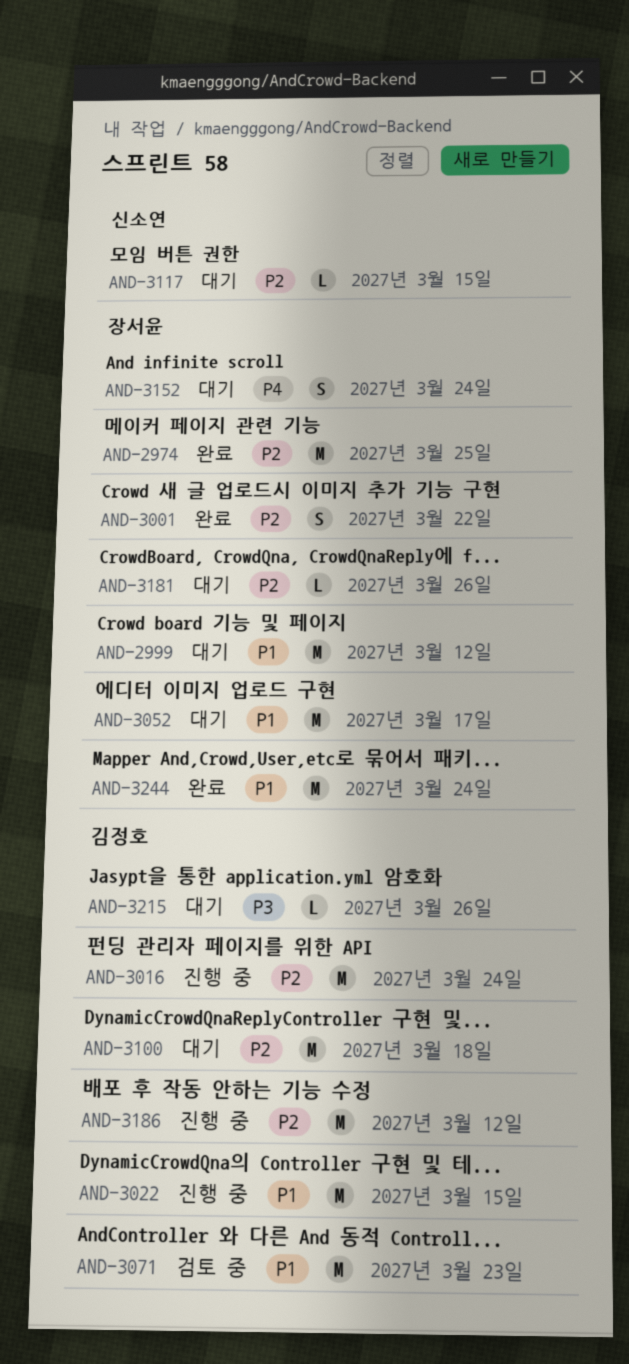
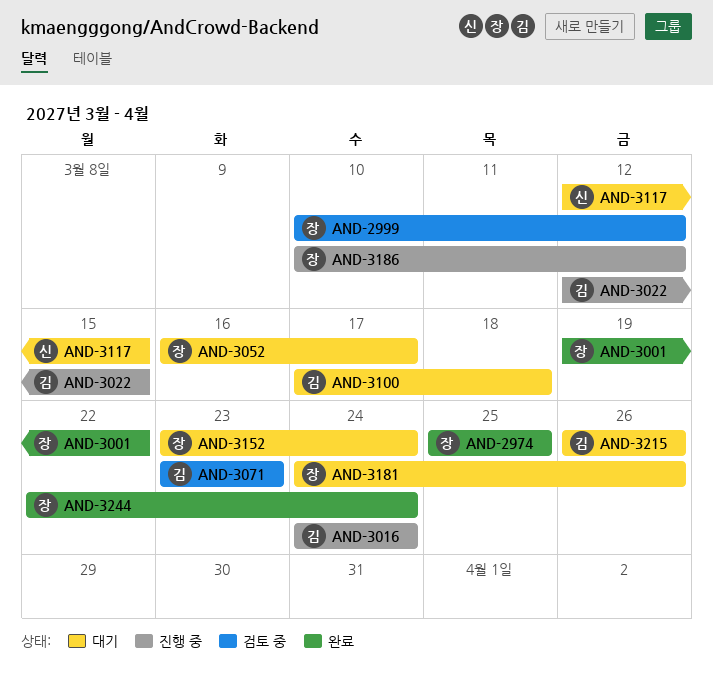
AND-2999, status: 대기 -> 검토 중
AND-3186, owner: 김정호 -> 장서윤

